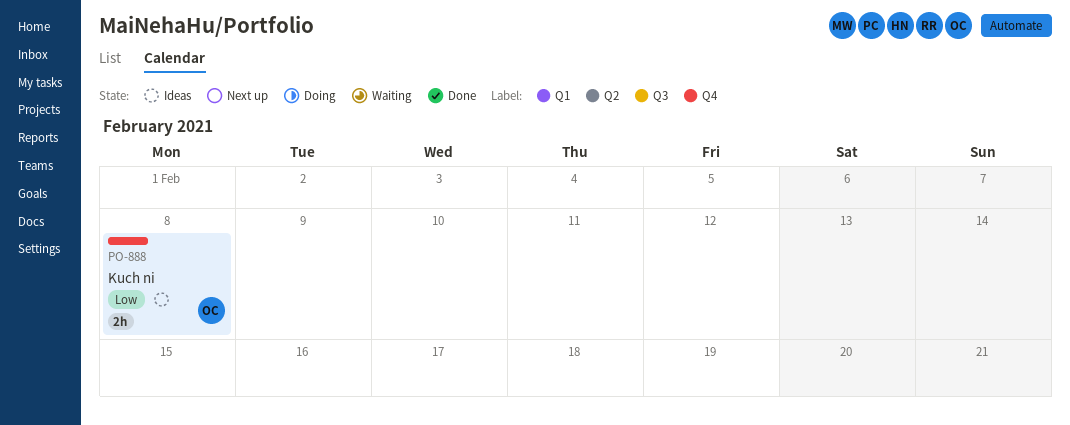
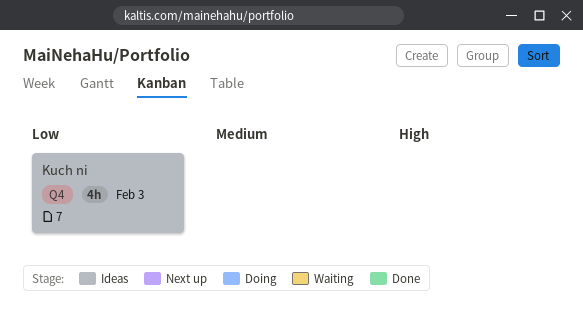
Kuch ni, estimate: 2h -> 4h
Kuch ni, due: Feb 8 -> Feb 3

